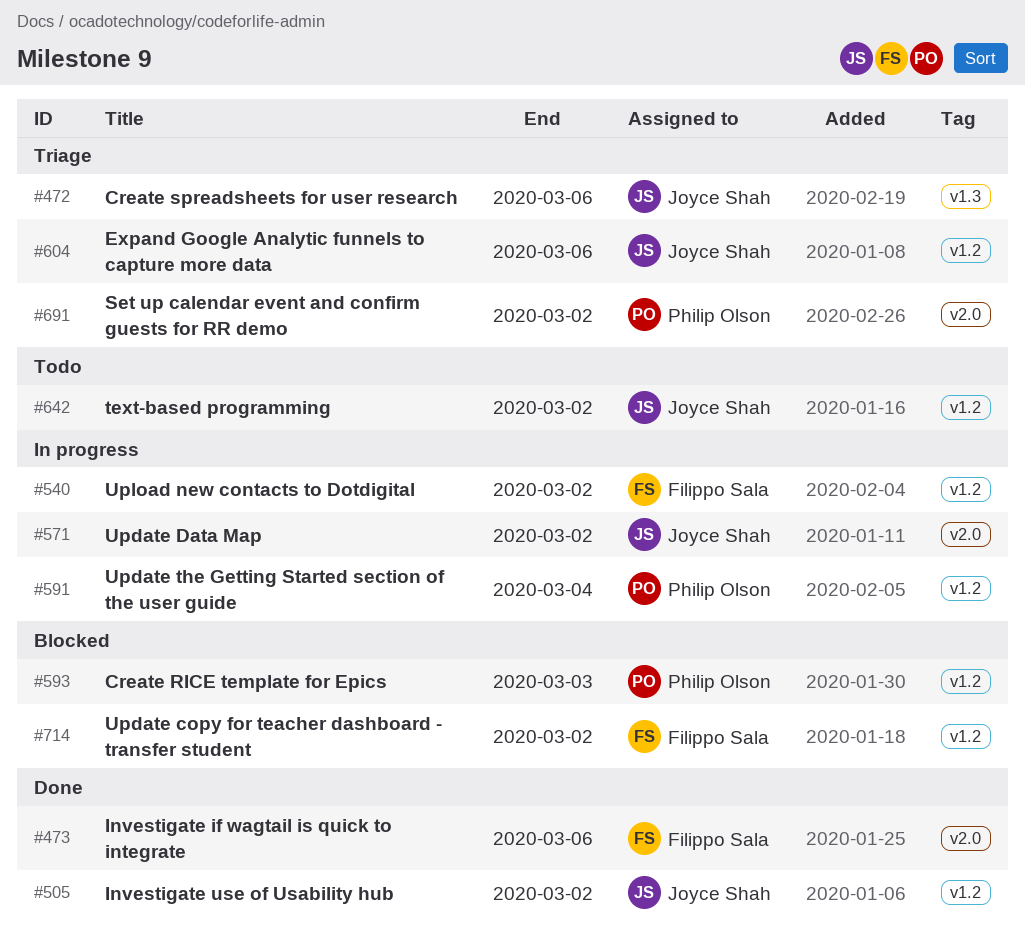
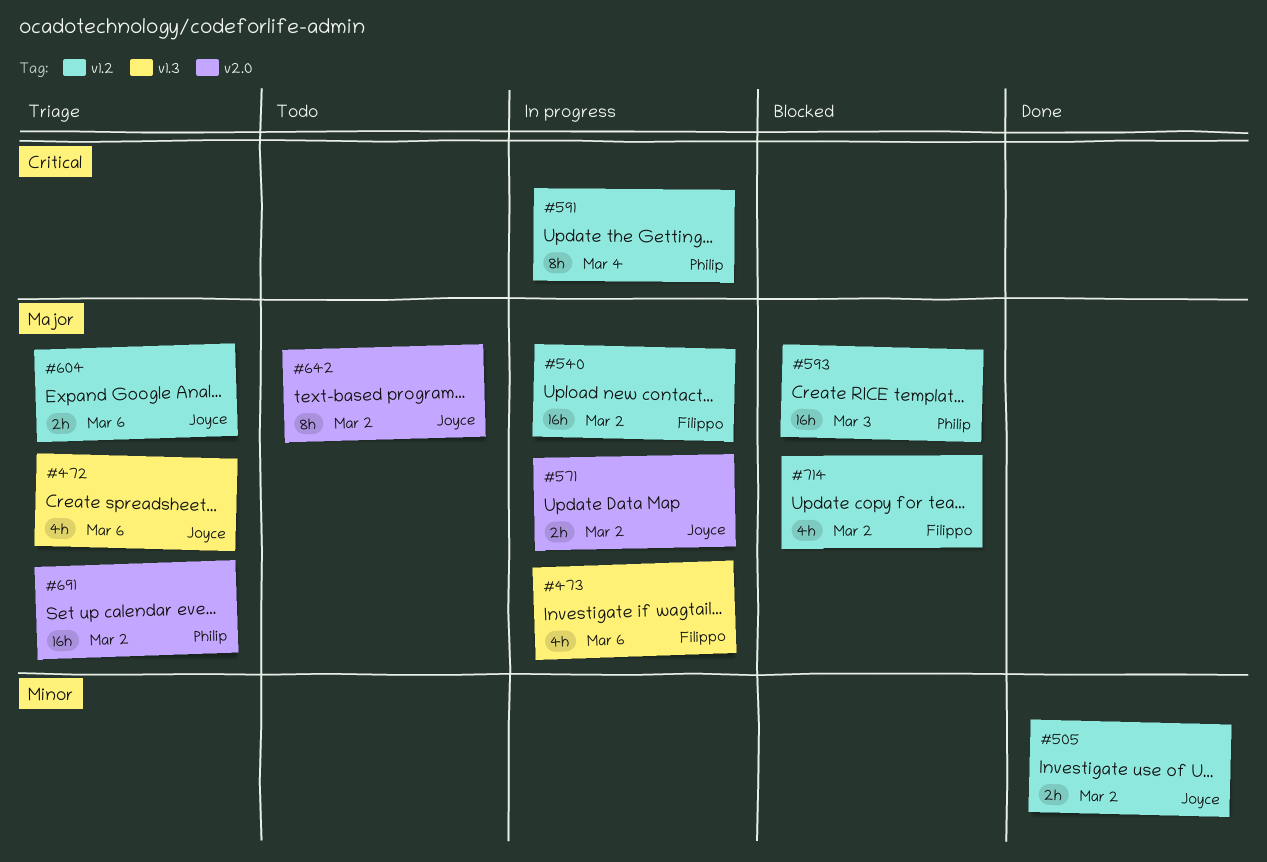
#473, status: Done -> In progress
#473, label: v2.0 -> v1.3
#642, label: v1.2 -> v2.0

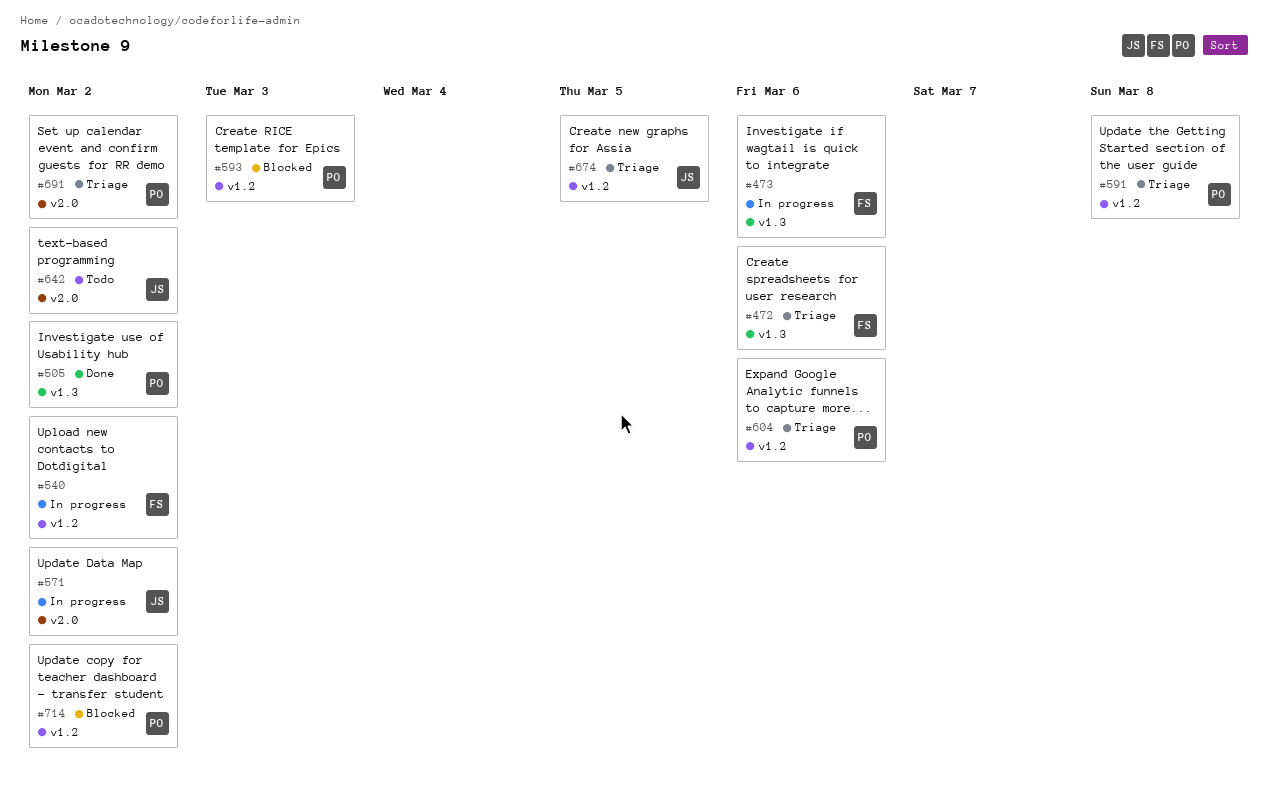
#472, owner: Joyce -> Filippo
#505, owner: Joyce -> Philip
#505, label: v1.2 -> v1.3
#591, status: In progress -> Triage
#591, due: Mar 4 -> Mar 8
#604, owner: Joyce -> Philip
#674: none -> present
#714, owner: Filippo -> Philip

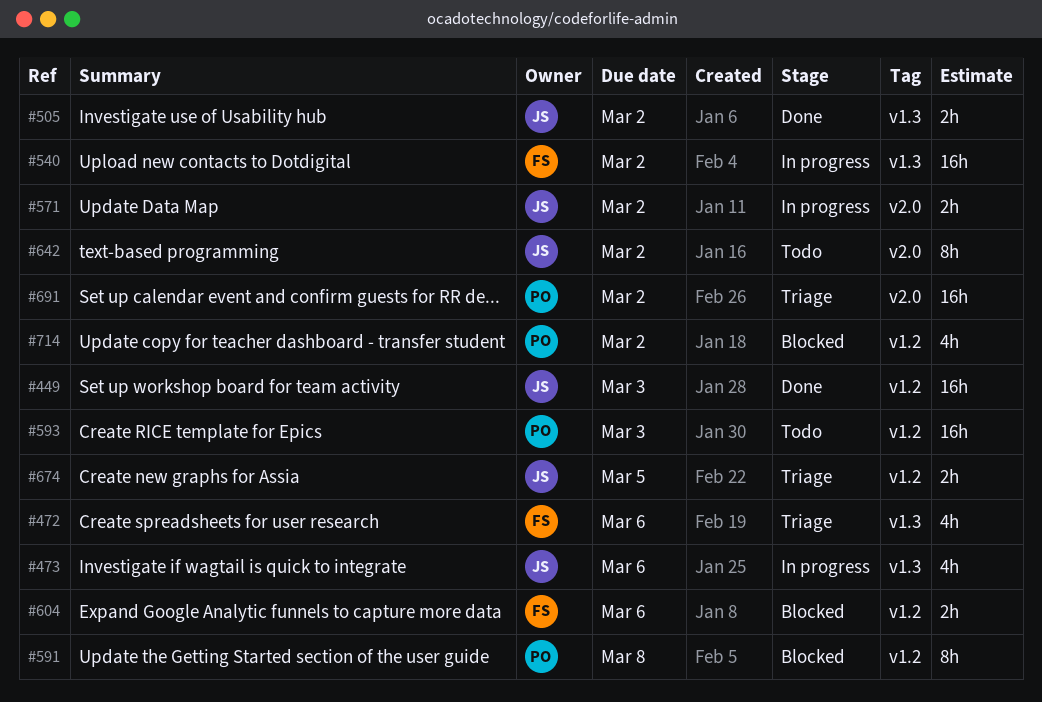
#449: none -> present
#473, owner: FS -> JS
#505, owner: PO -> JS
#540, label: v1.2 -> v1.3
#591, status: Triage -> Blocked
#593, status: Blocked -> Todo
#604, status: Triage -> Blocked
#604, owner: PO -> FS

